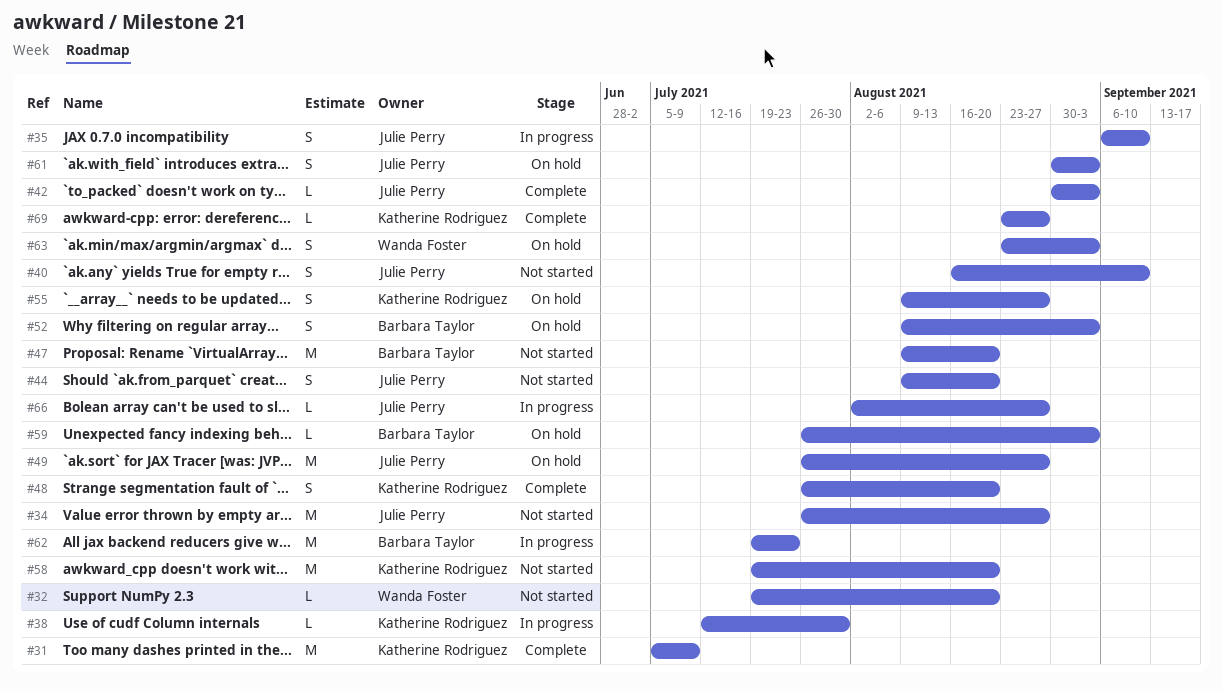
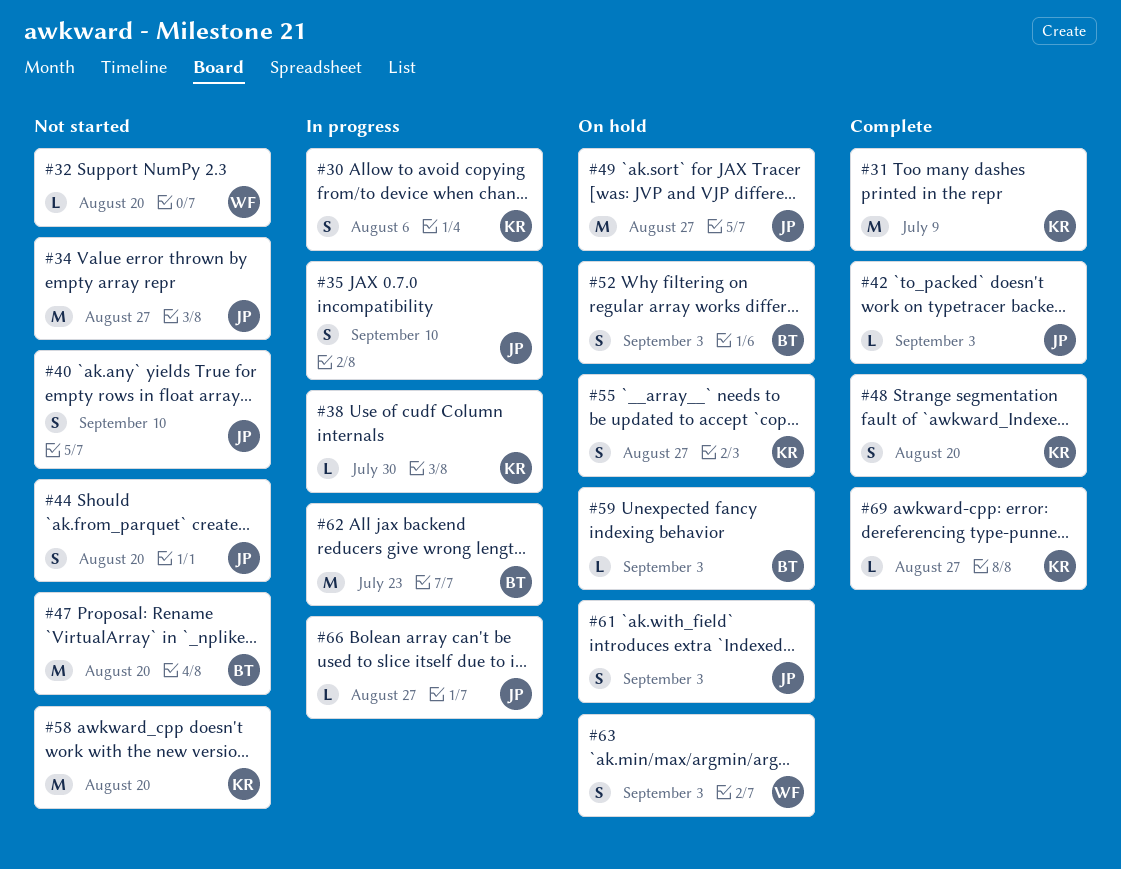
#30: none -> present

